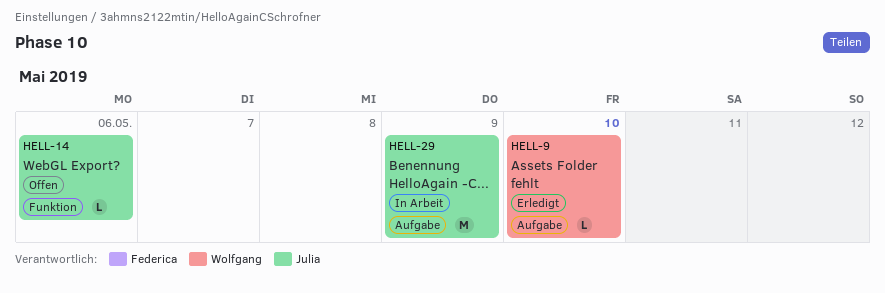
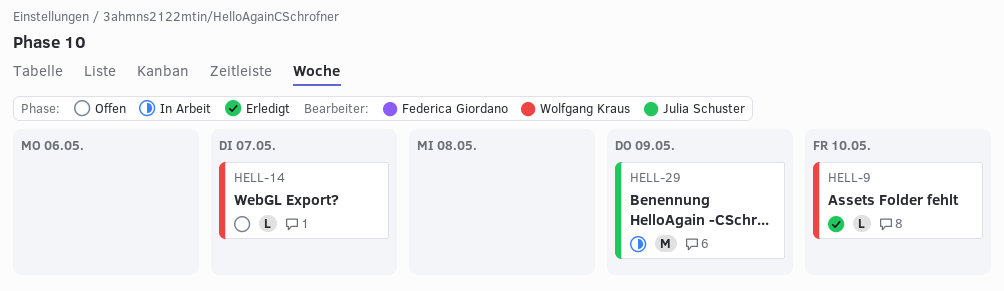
HELL-14, owner: Julia Schuster -> Wolfgang Kraus
HELL-14, due: May 6 -> May 7

